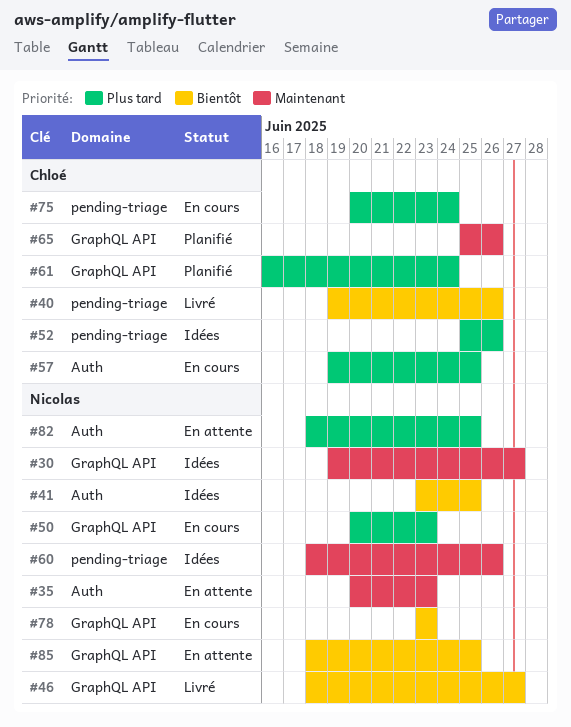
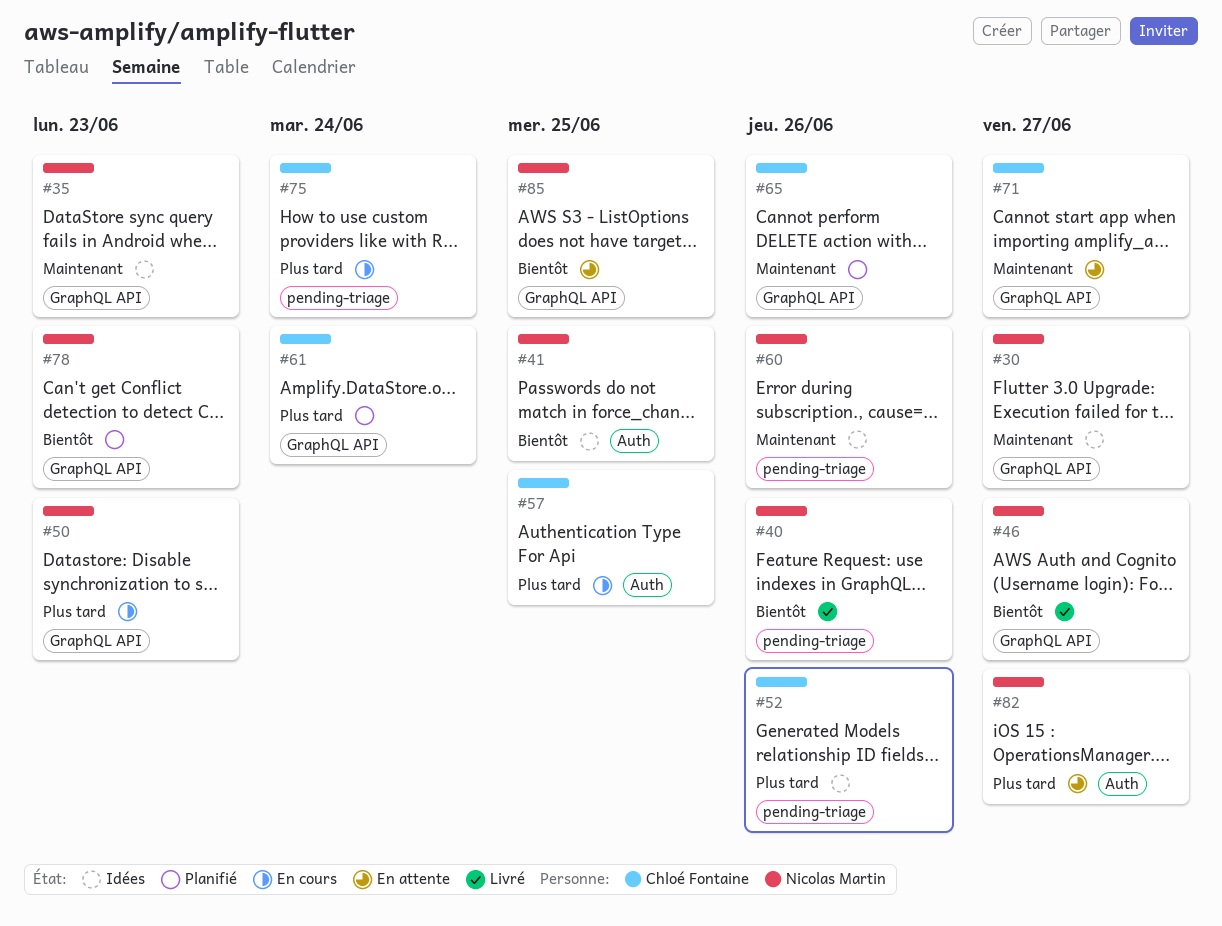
#35, status: En attente -> Idées
#35, label: Auth -> GraphQL API
#40, owner: Chloé Fontaine -> Nicolas Martin
#71: none -> present
#78, status: En cours -> Planifié
#82, due: Jun 25 -> Jun 27

